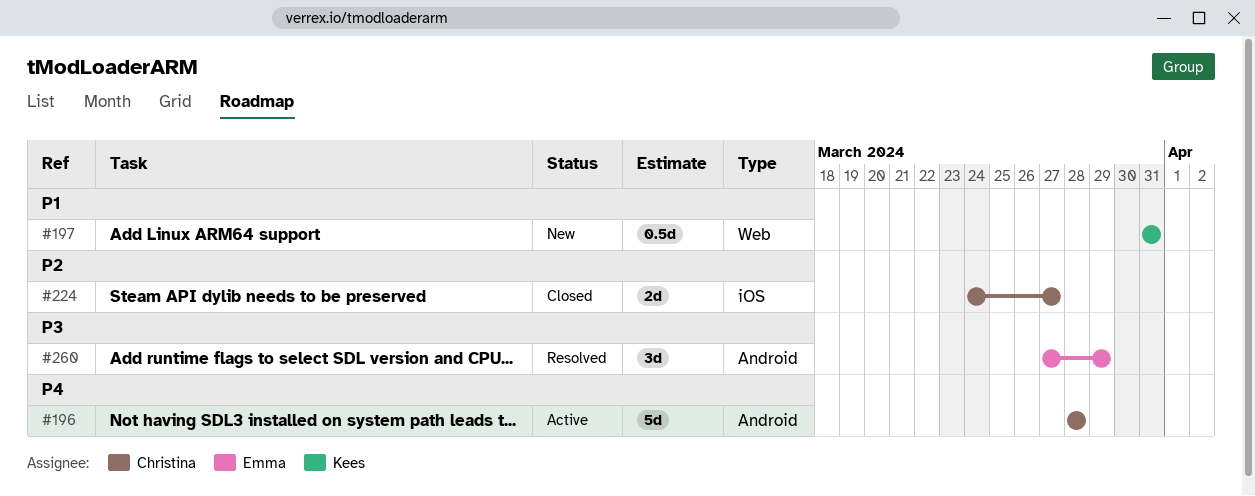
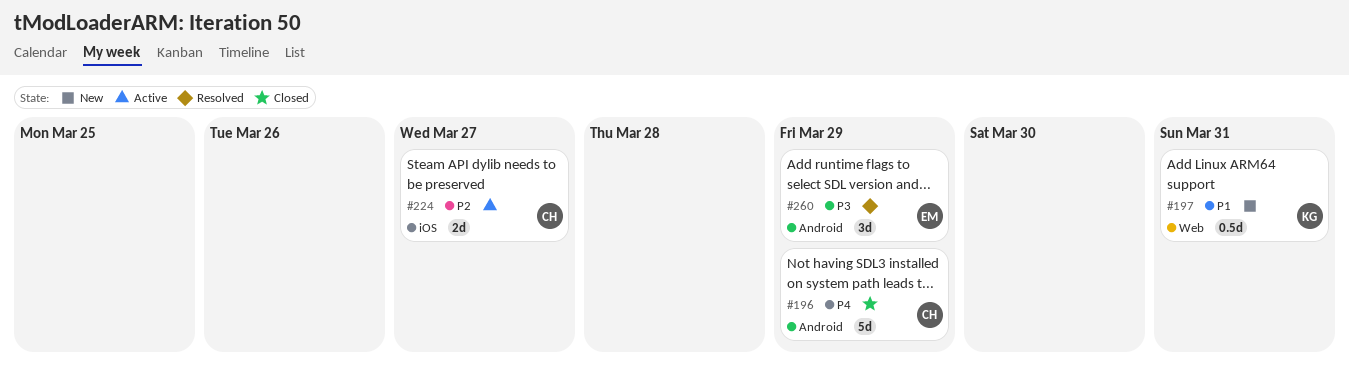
#196, status: Active -> Closed
#196, due: Mar 28 -> Mar 29
#224, status: Closed -> Active

